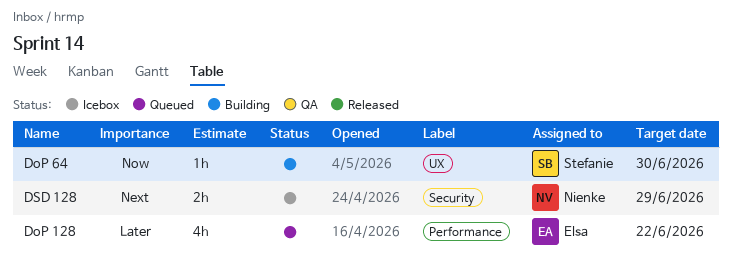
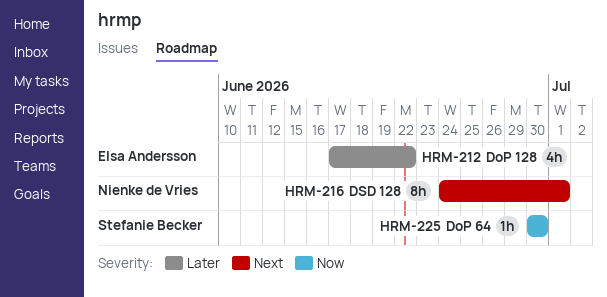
DSD 128, estimate: 2h -> 8h
DSD 128, due: Jun 29 -> Jul 1

